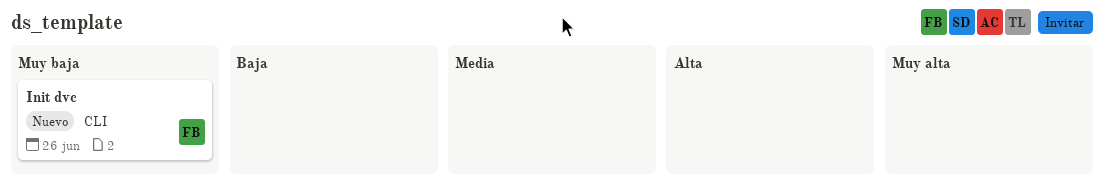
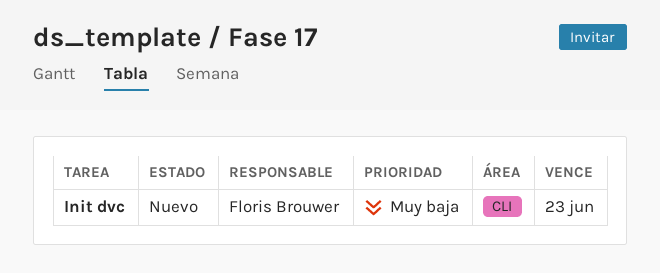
Init dvc, due: Jun 26 -> Jun 23

